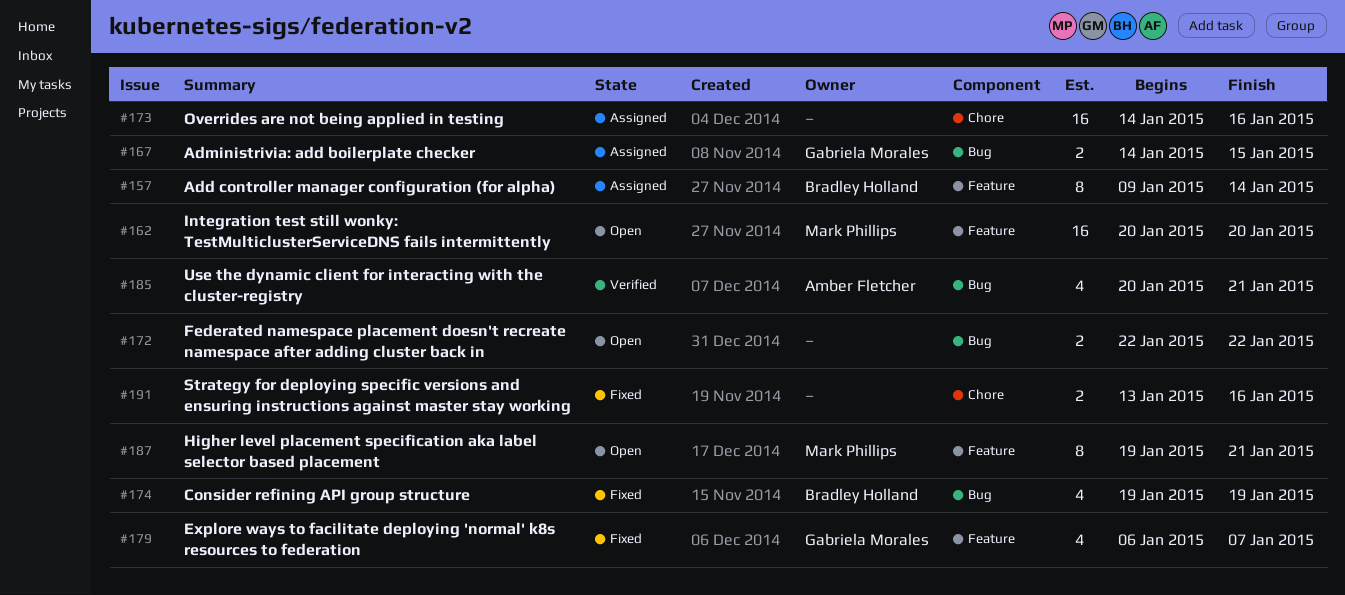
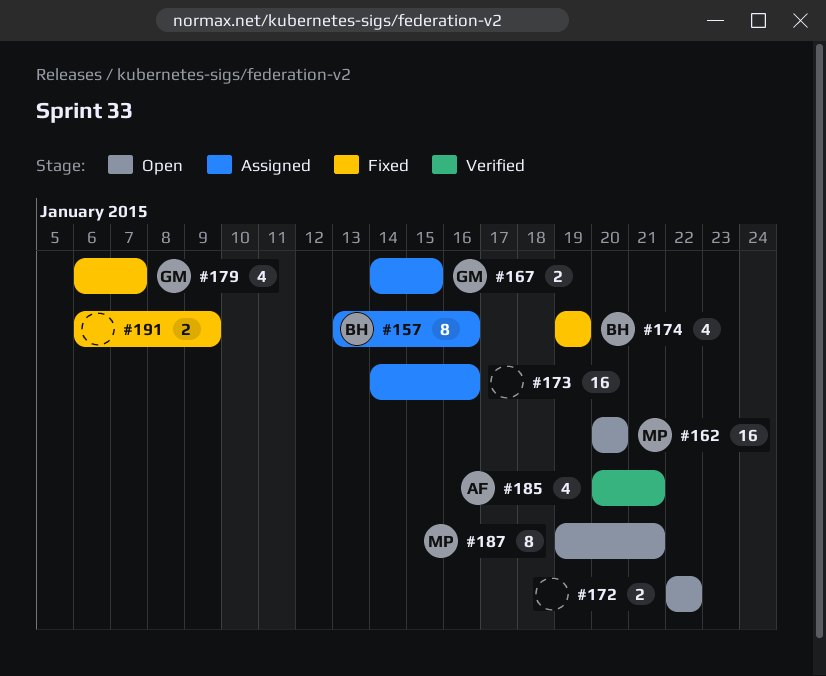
#157, start: Jan 9 -> Jan 13
#157, due: Jan 14 -> Jan 16
#191, start: Jan 13 -> Jan 6
#191, due: Jan 16 -> Jan 9

